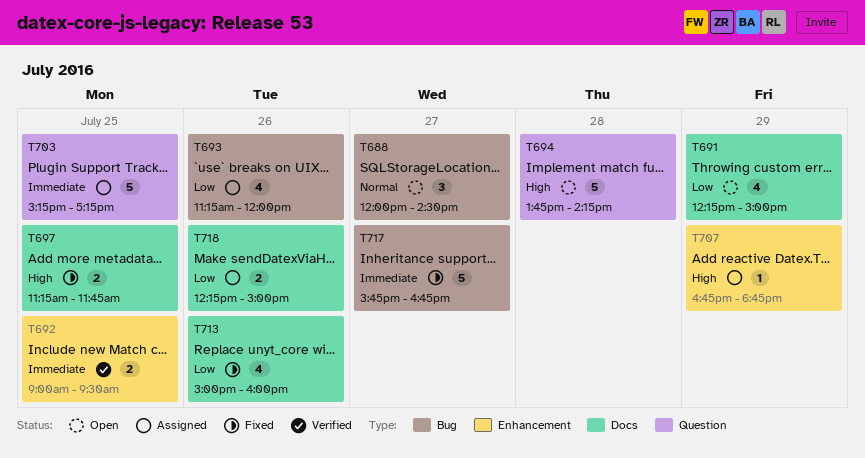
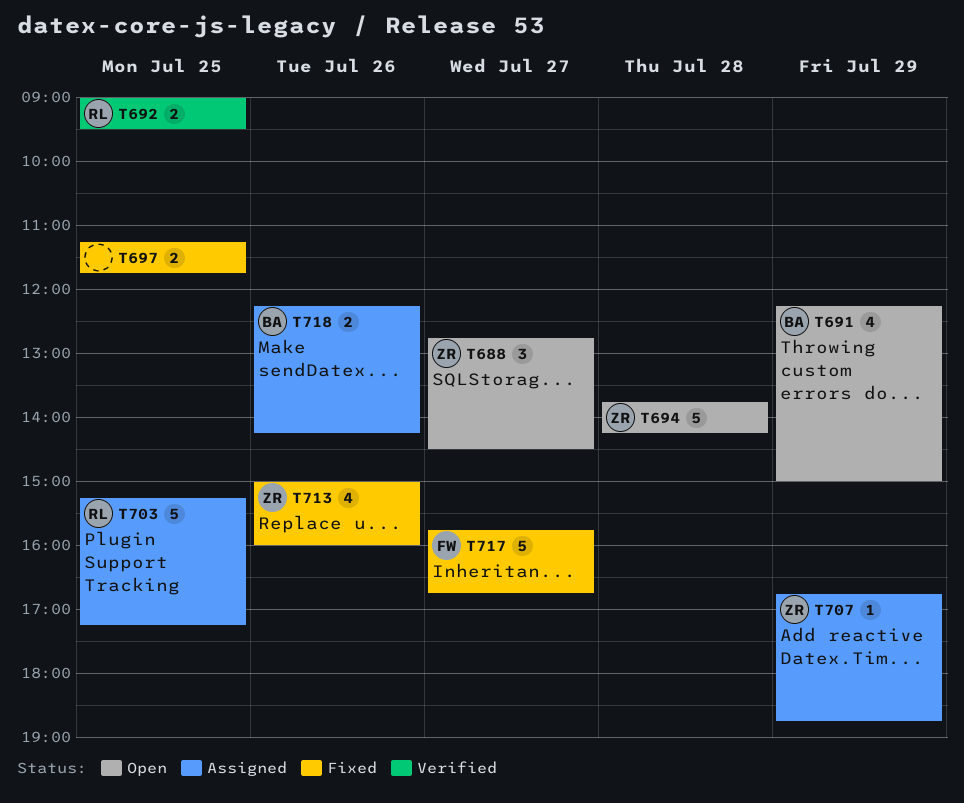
T688, begins: 12:00 -> 12:45
T693: present -> none
T718, ends: 15:00 -> 14:15

